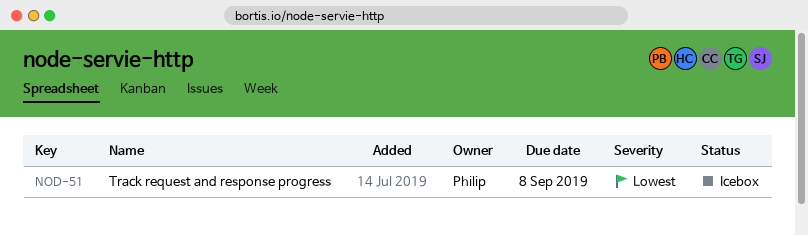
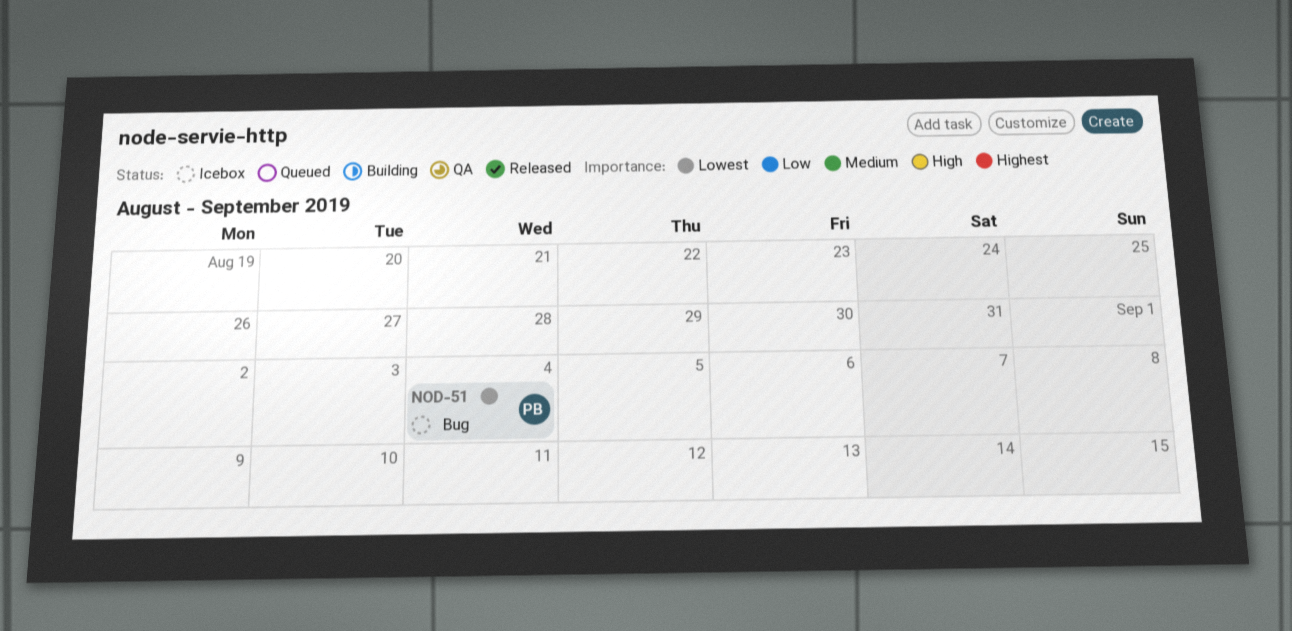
NOD-51, due: Sep 8 -> Sep 4

